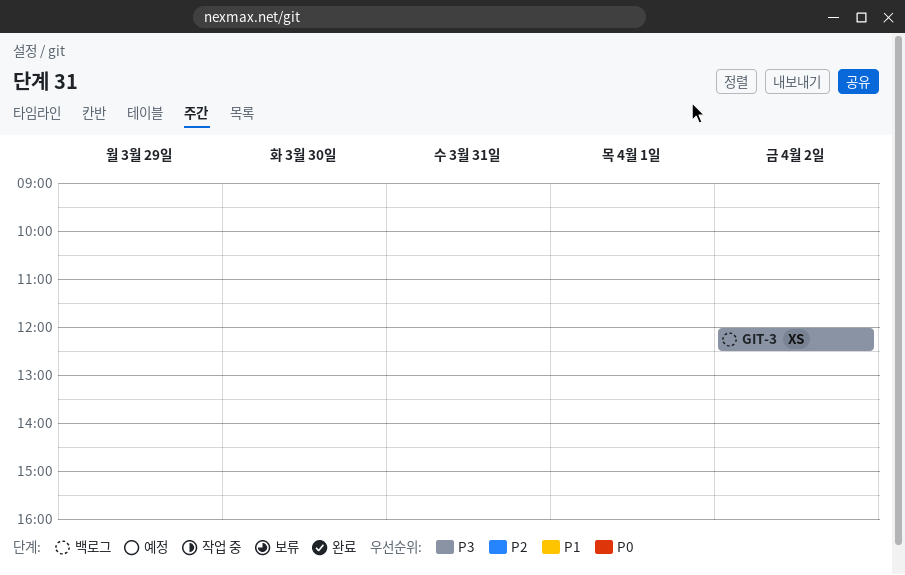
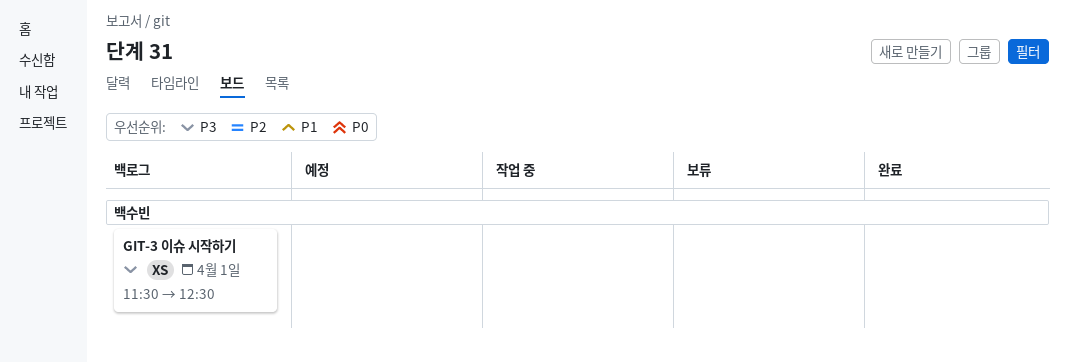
GIT-3, day: Apr 2 -> Apr 1
GIT-3, begins: 12:00 -> 11:30

